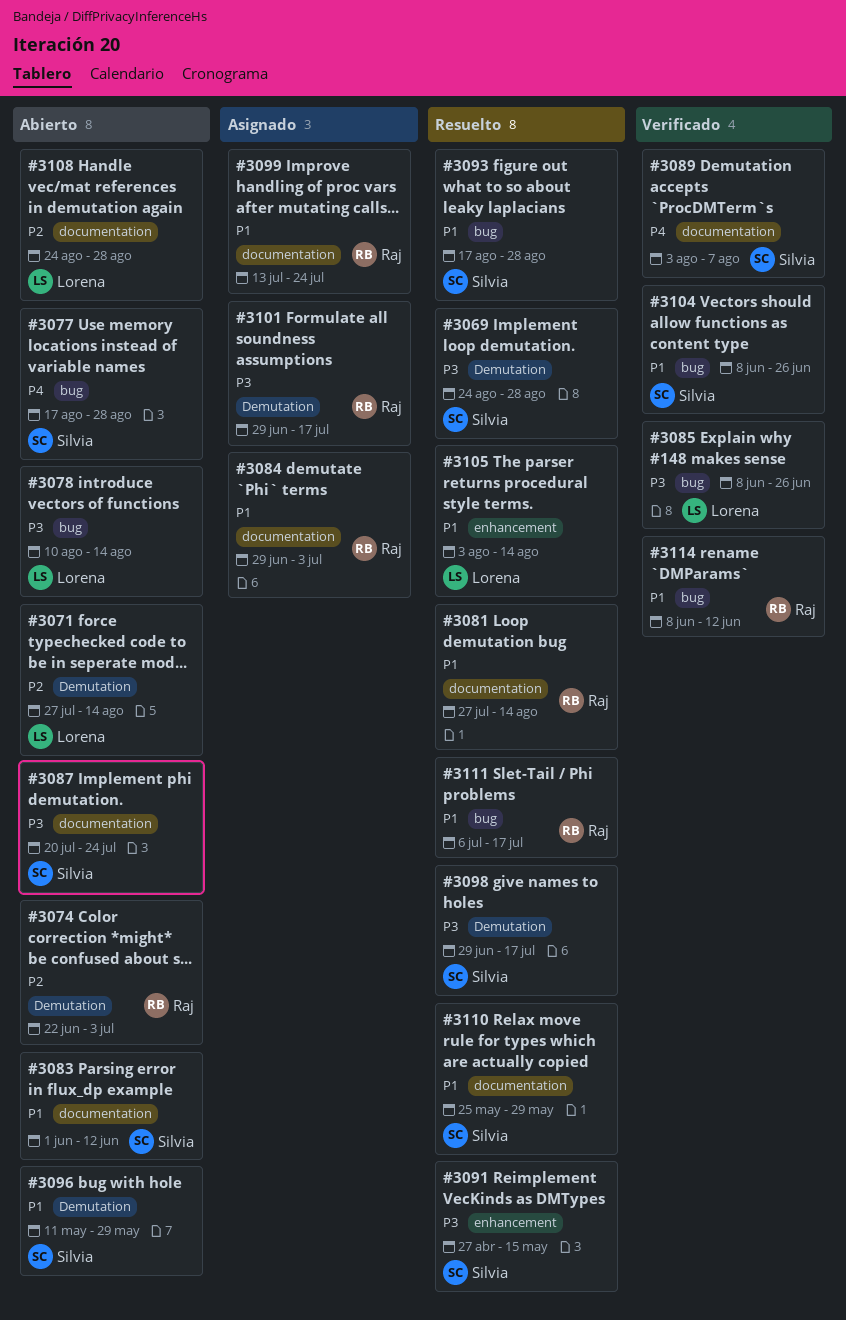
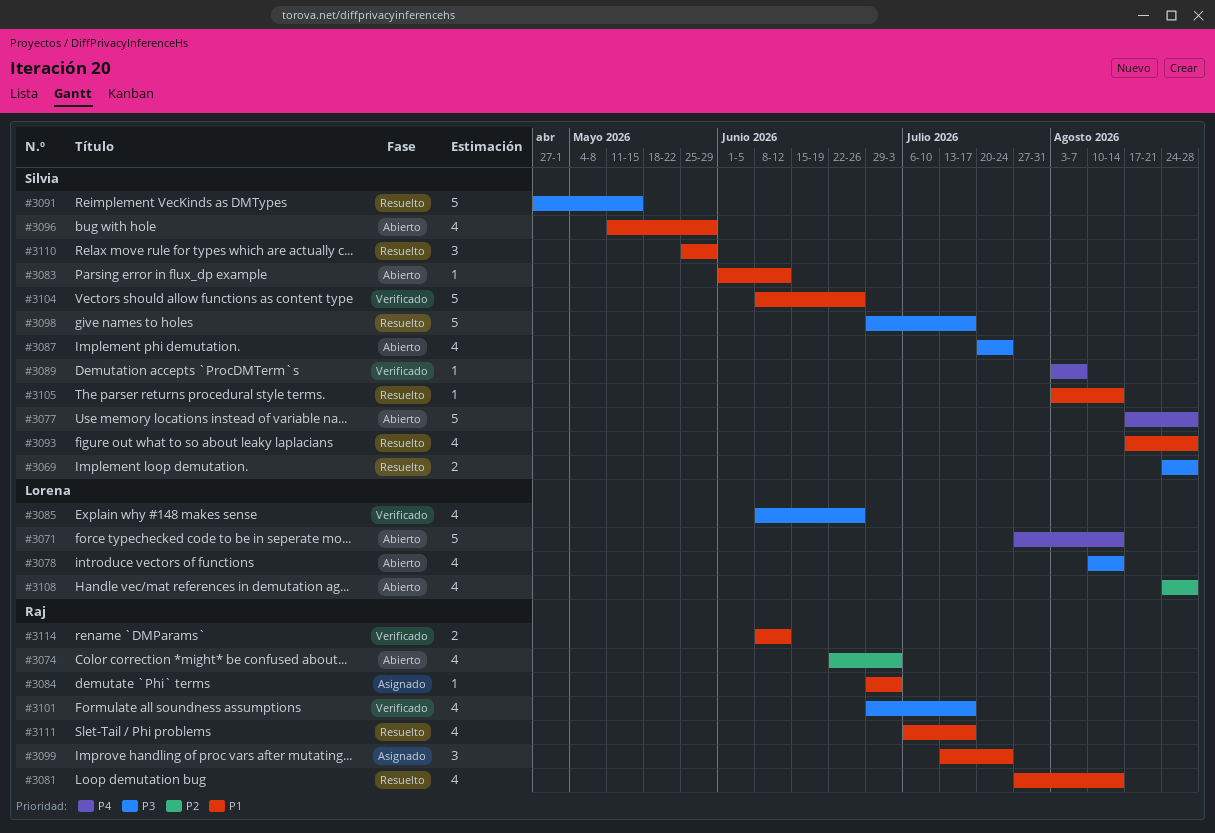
#3071, priority: P2 -> P4
#3101, status: Asignado -> Verificado
#3105, owner: Lorena -> Silvia

